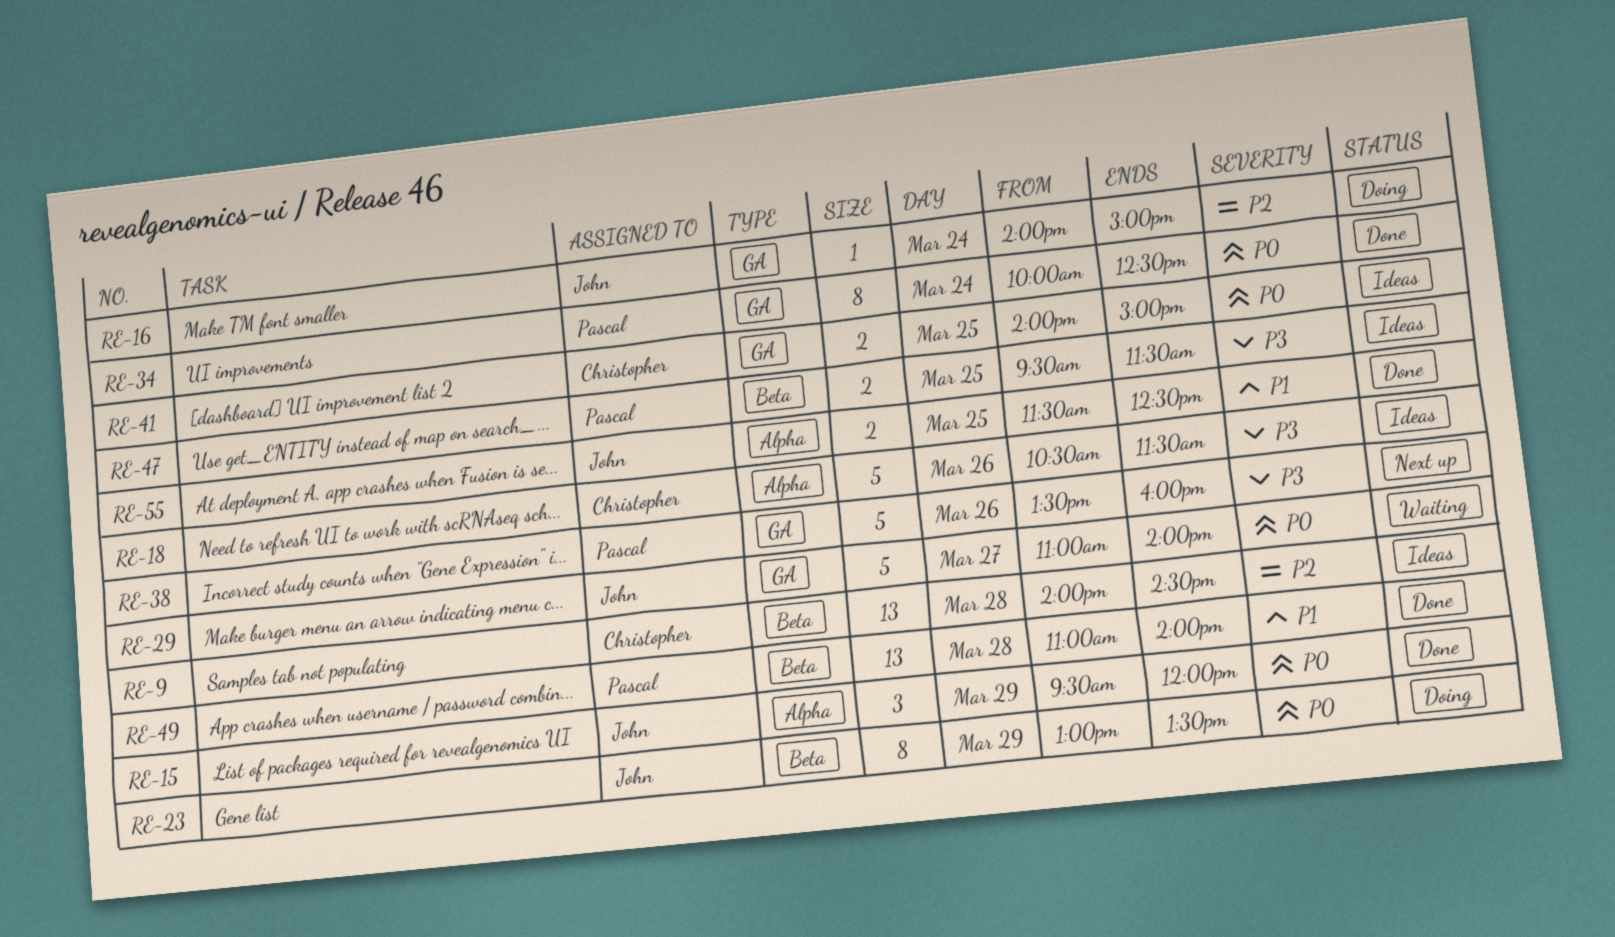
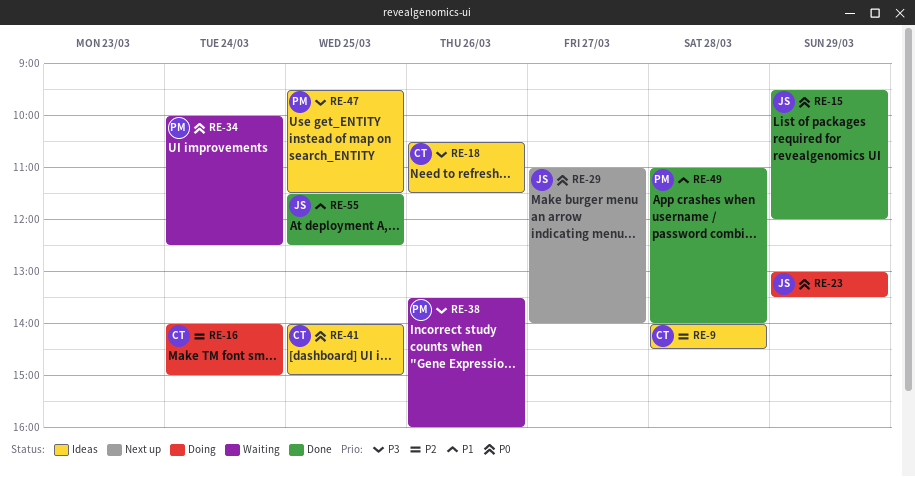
RE-16, owner: John -> Christopher
RE-29, status: Waiting -> Next up
RE-34, status: Done -> Waiting
RE-38, status: Next up -> Waiting

